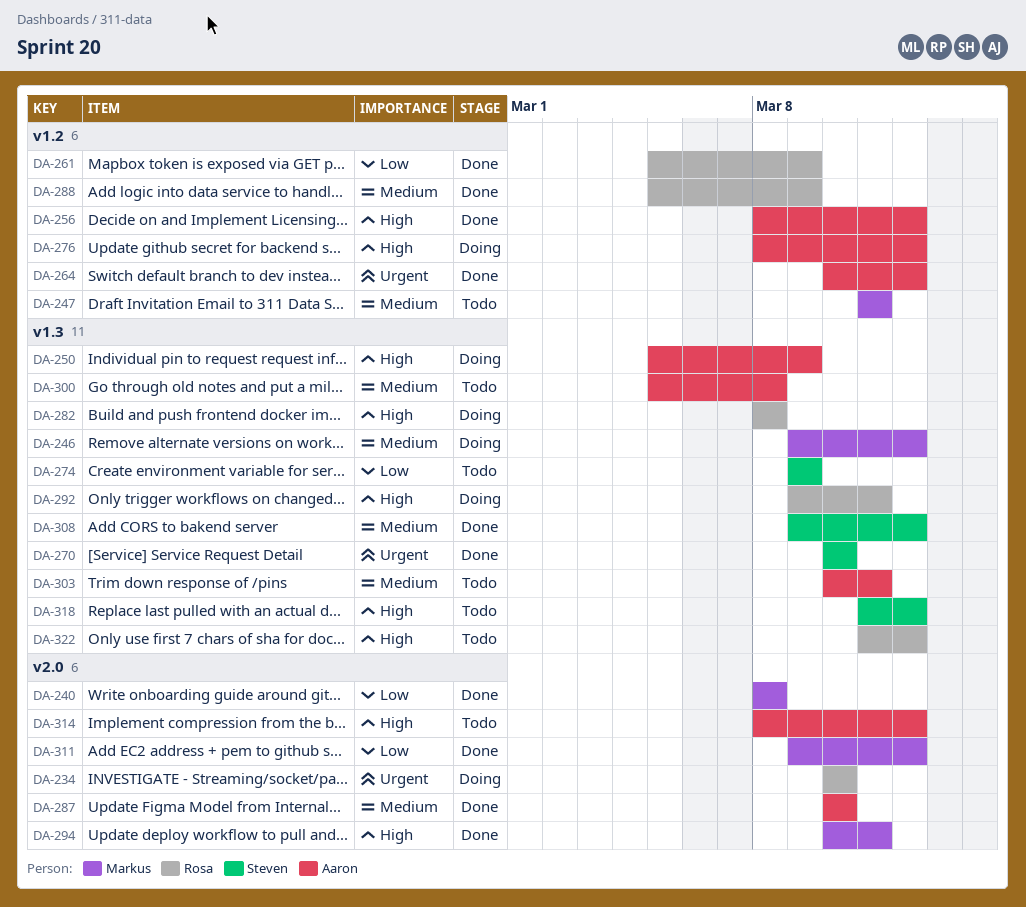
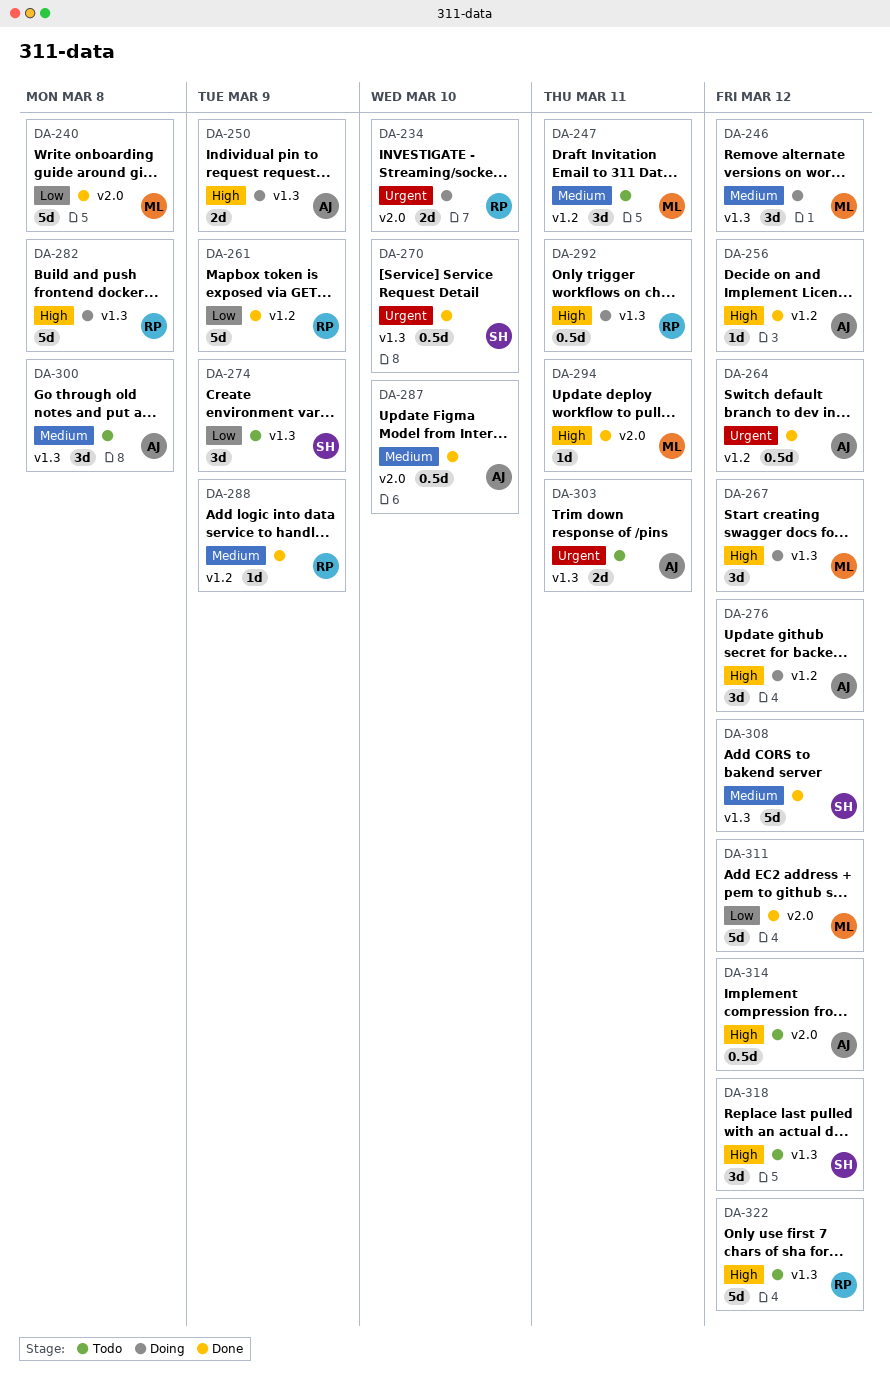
DA-267: none -> present
DA-303, priority: Medium -> Urgent

